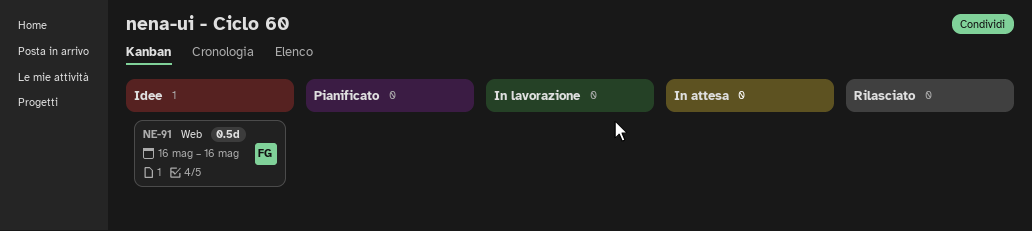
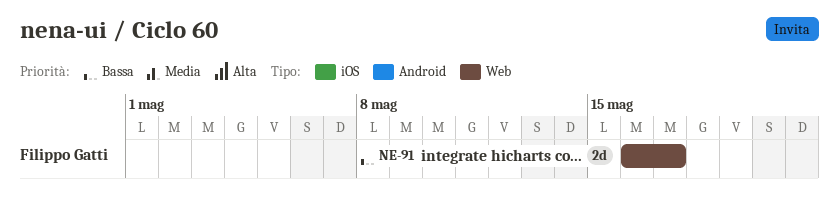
NE-91, estimate: 0.5d -> 2d
NE-91, due: May 16 -> May 17

